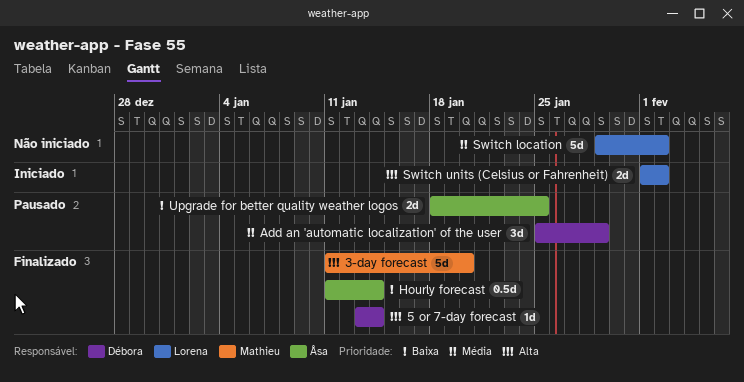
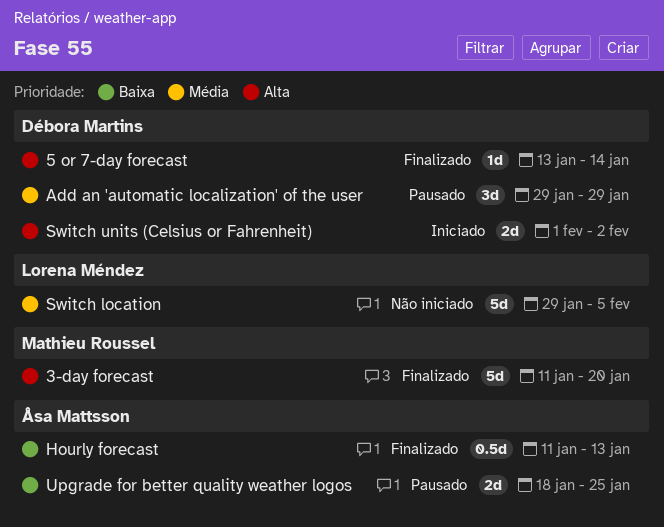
Add an 'automatic localization' of the user, start: Jan 25 -> Jan 29
Hourly forecast, due: Jan 14 -> Jan 13
Switch location, due: Feb 2 -> Feb 5
Switch units (Celsius or Fahrenheit), owner: Lorena Méndez -> Débora Martins

